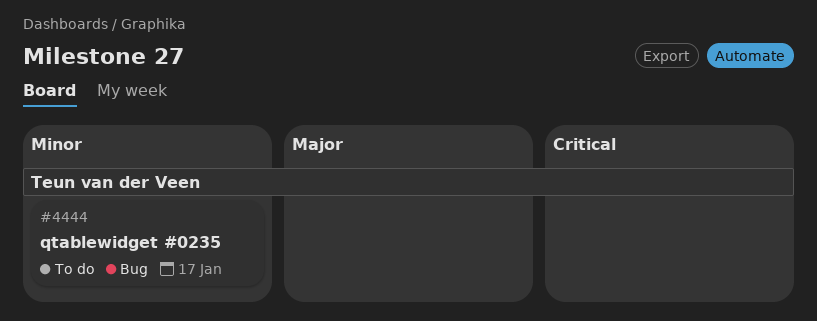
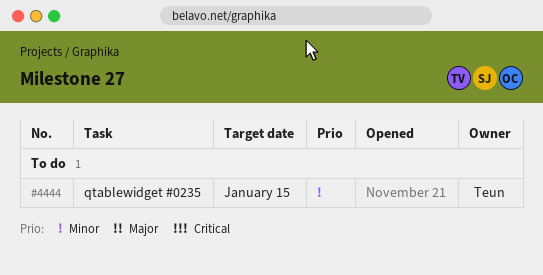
#4444, due: Jan 17 -> Jan 15

